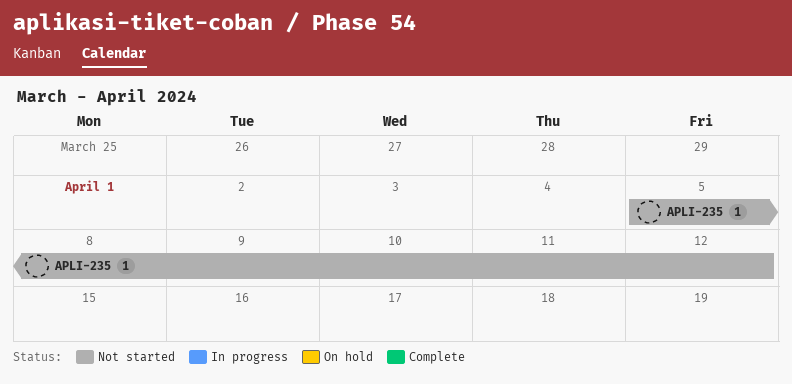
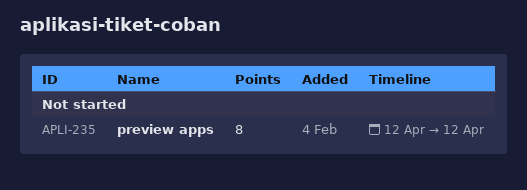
APLI-235, estimate: 1 -> 8
APLI-235, start: Apr 5 -> Apr 12

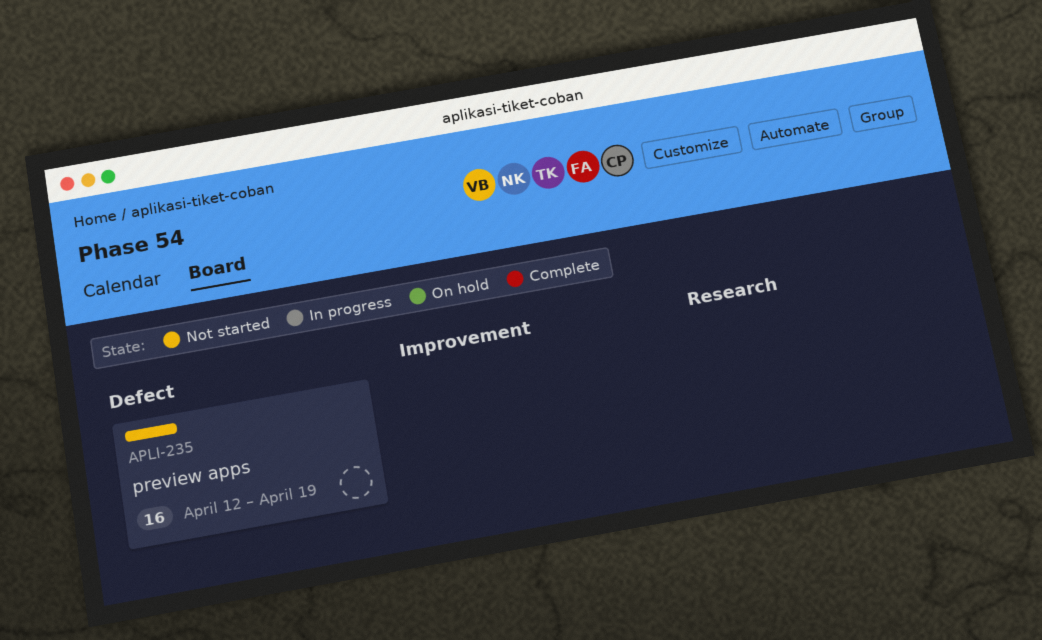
APLI-235, estimate: 8 -> 16
APLI-235, due: Apr 12 -> Apr 19

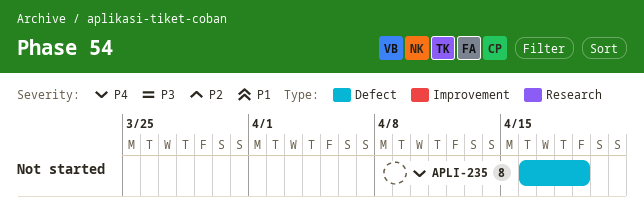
APLI-235, estimate: 16 -> 8
APLI-235, start: Apr 12 -> Apr 16

